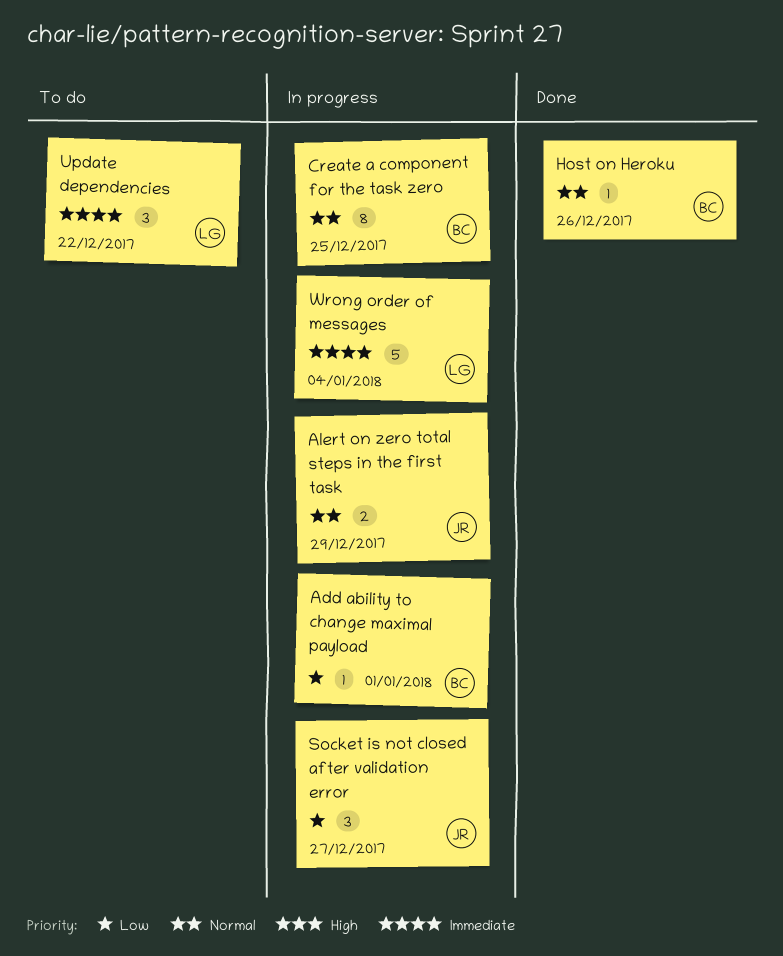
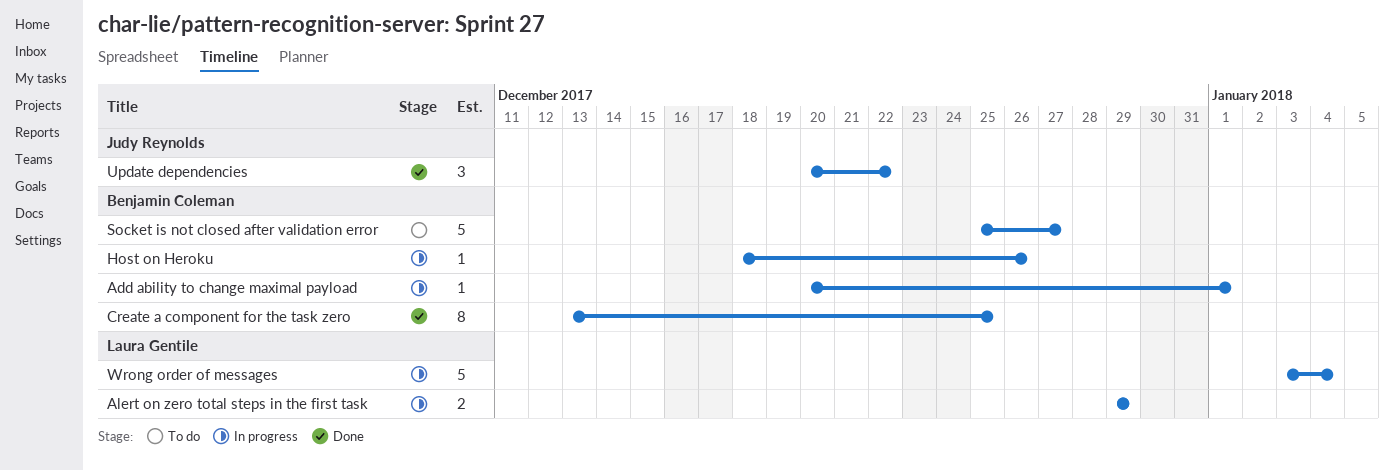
Alert on zero total steps in the first task, owner: Judy Reynolds -> Laura Gentile
Create a component for the task zero, status: In progress -> Done
Host on Heroku, status: Done -> In progress
Socket is not closed after validation error, status: In progress -> To do
Socket is not closed after validation error, owner: Judy Reynolds -> Benjamin Coleman
Socket is not closed after validation error, estimate: 3 -> 5
Update dependencies, status: To do -> Done
Update dependencies, owner: Laura Gentile -> Judy Reynolds

